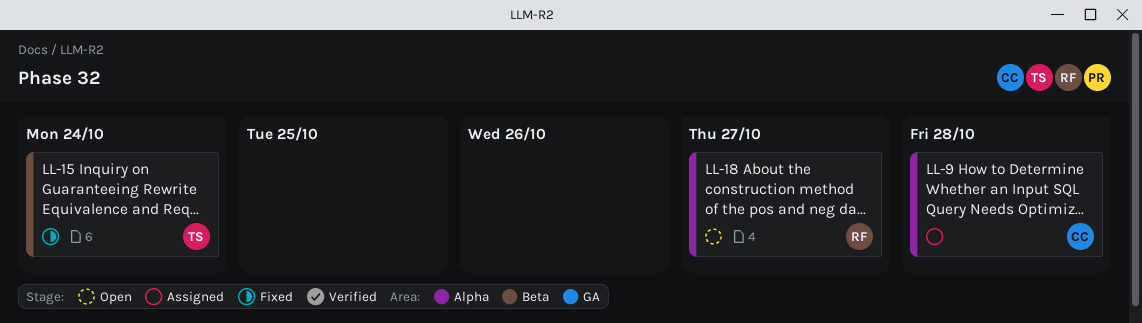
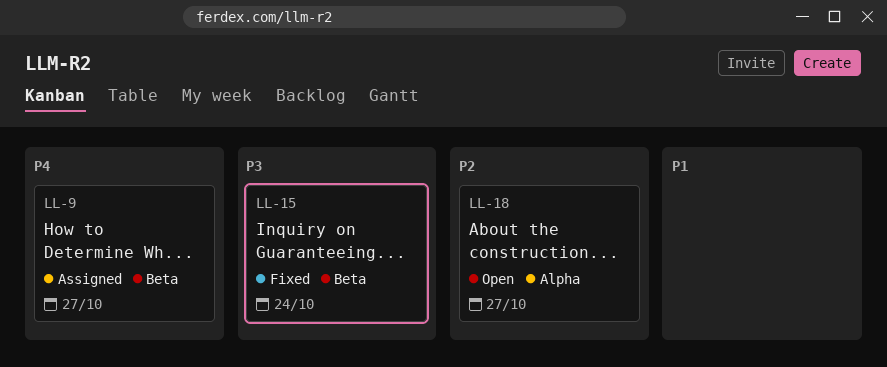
LL-9, label: Alpha -> Beta
LL-9, due: Oct 28 -> Oct 27

